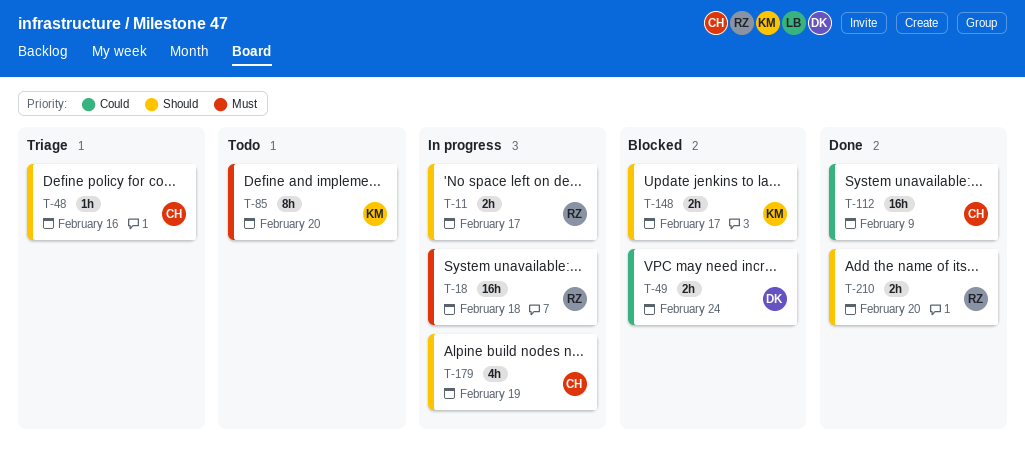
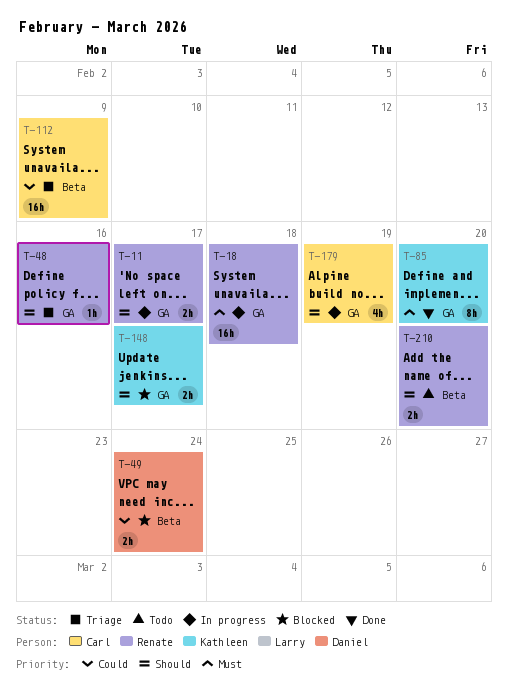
T-48, owner: Carl -> Renate
T-85, status: Todo -> Done
T-112, status: Done -> Triage
T-210, status: Done -> Todo

